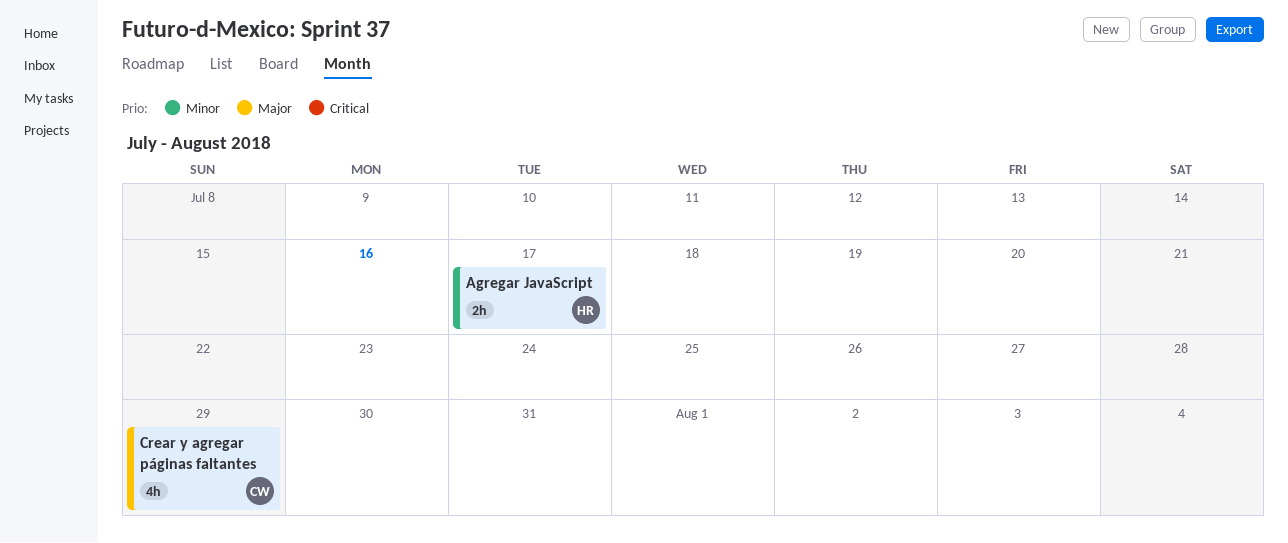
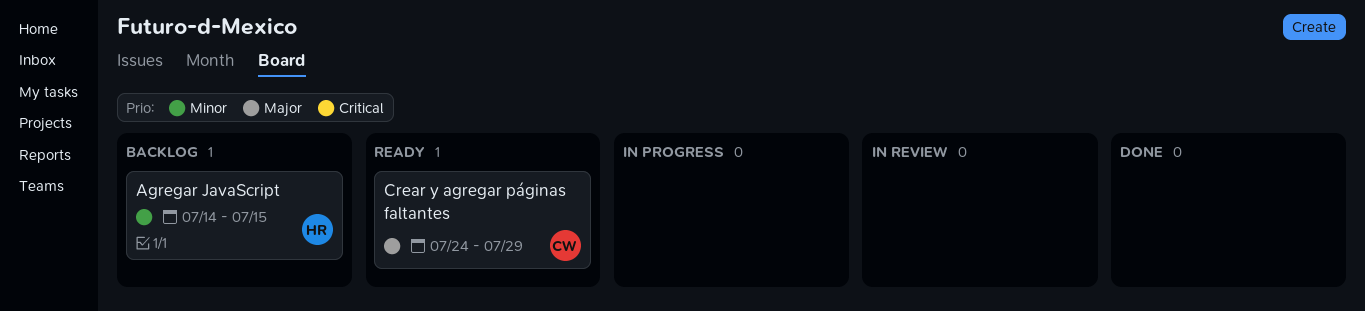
Agregar JavaScript, due: Jul 17 -> Jul 15

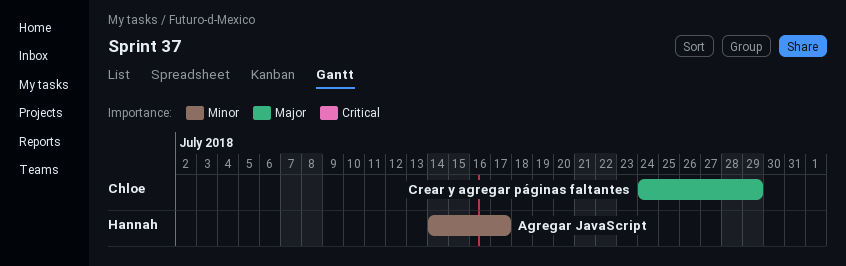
Agregar JavaScript, due: Jul 15 -> Jul 17

